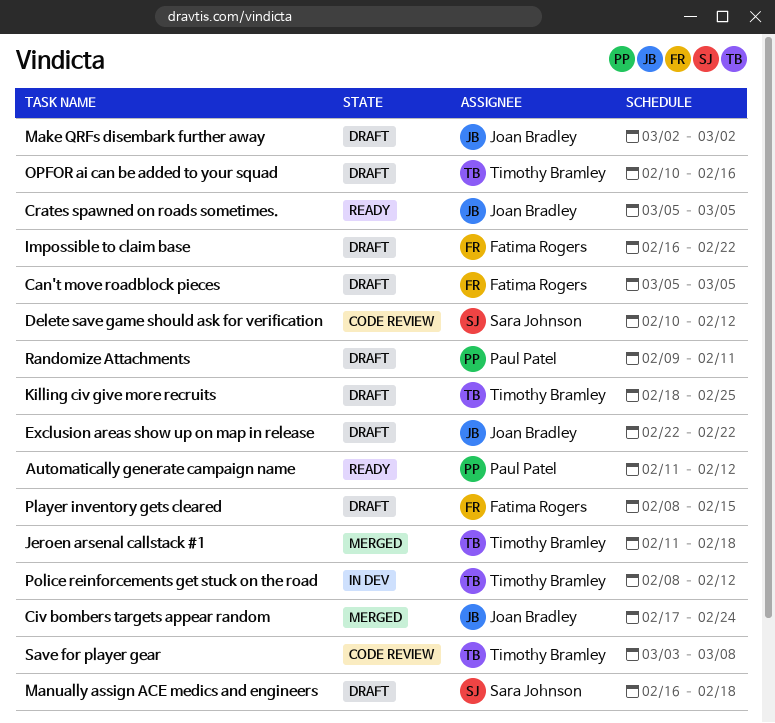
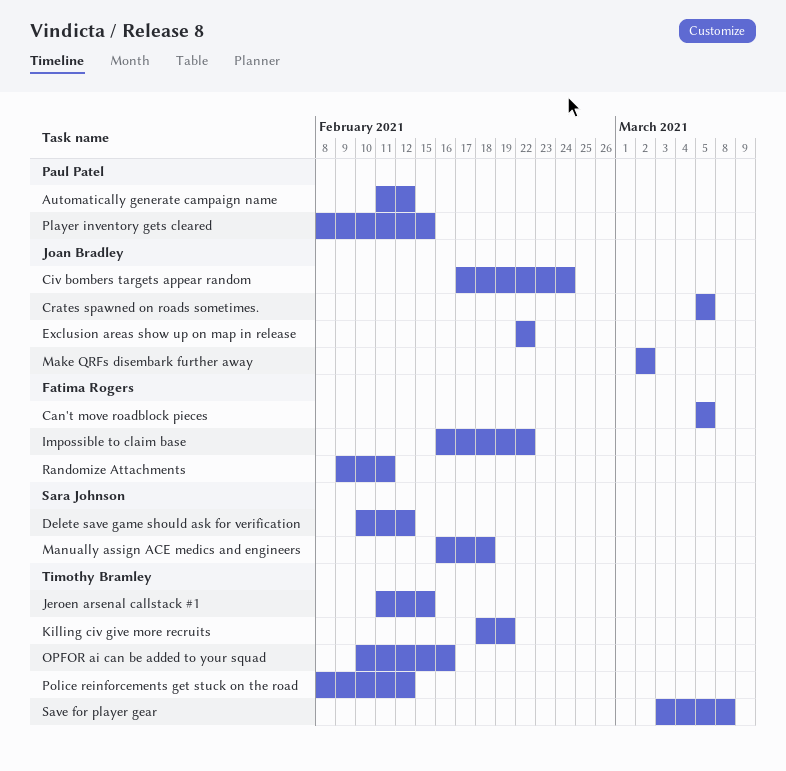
Jeroen arsenal callstack #1, due: Feb 18 -> Feb 15
Killing civ give more recruits, due: Feb 25 -> Feb 19
Player inventory gets cleared, owner: Fatima Rogers -> Paul Patel
Randomize Attachments, owner: Paul Patel -> Fatima Rogers

